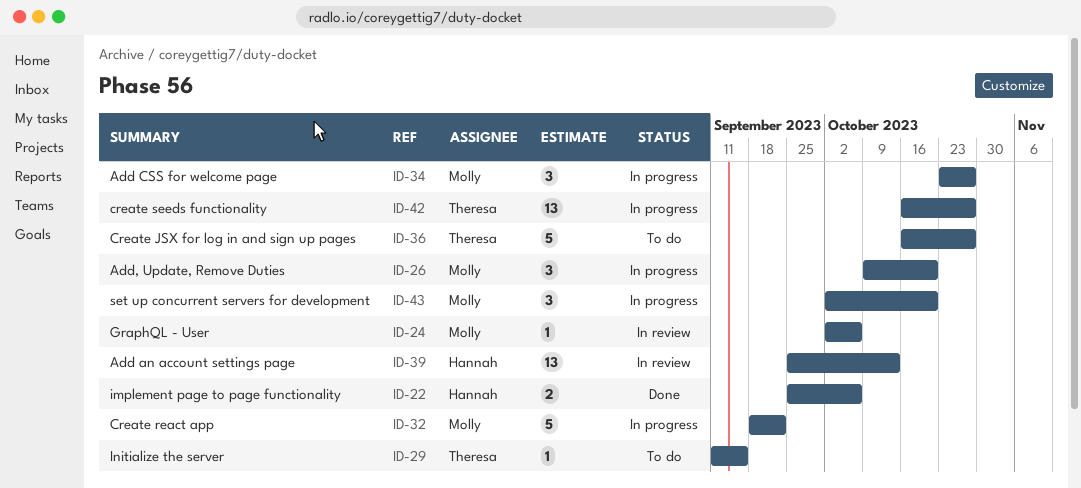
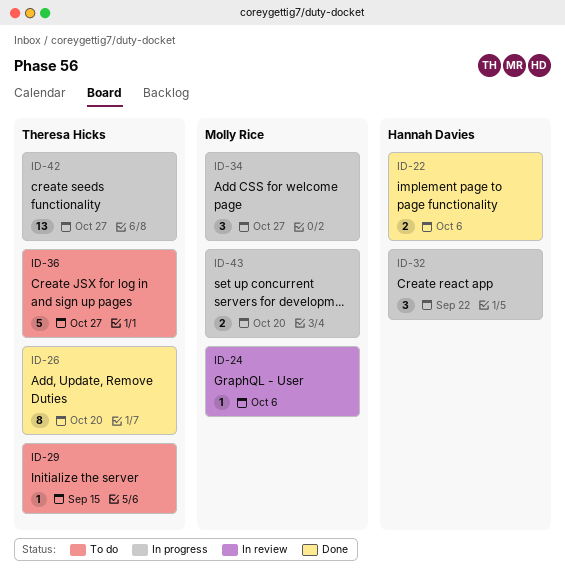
ID-26, status: In progress -> Done
ID-26, owner: Molly Rice -> Theresa Hicks
ID-26, estimate: 3 -> 8
ID-32, owner: Molly Rice -> Hannah Davies
ID-32, estimate: 5 -> 3
ID-39: present -> none
ID-43, estimate: 3 -> 2

